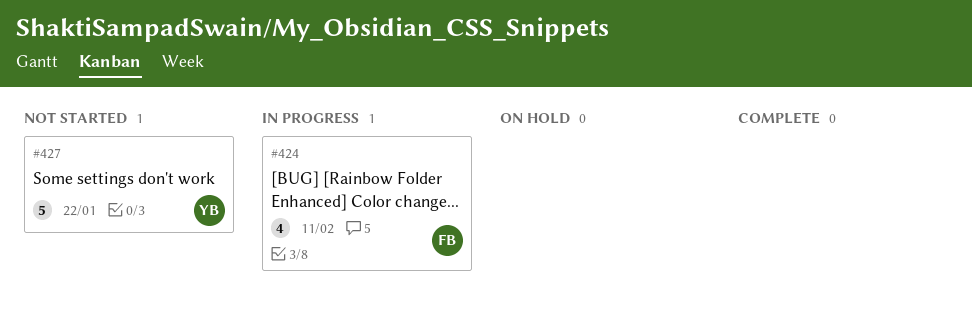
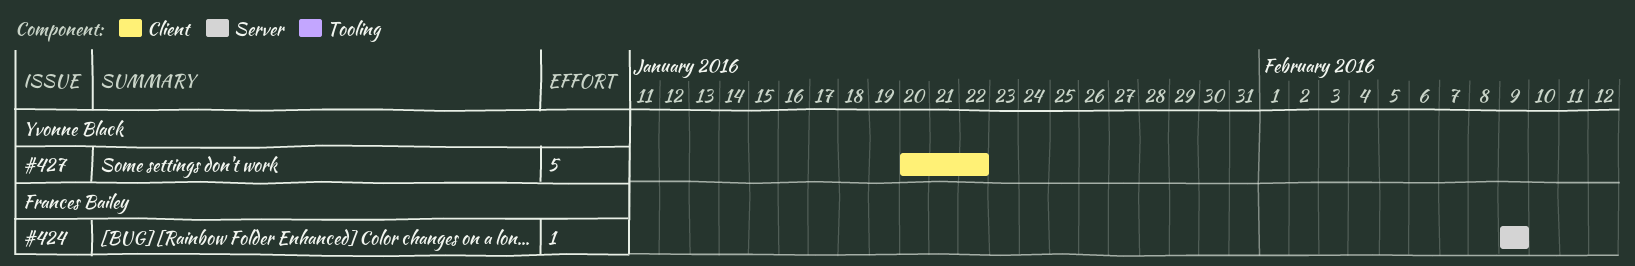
#424, estimate: 4 -> 1
#424, due: Feb 11 -> Feb 9

